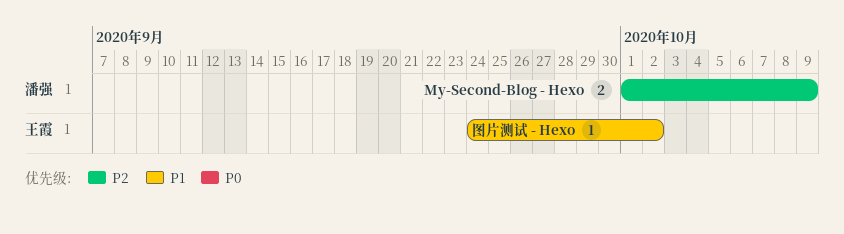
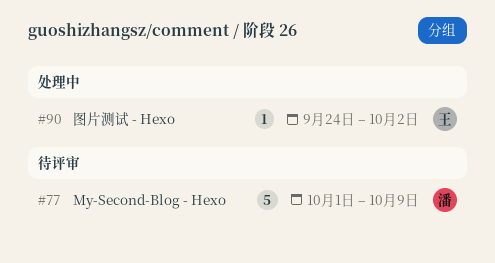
My-Second-Blog - Hexo, estimate: 2 -> 5

